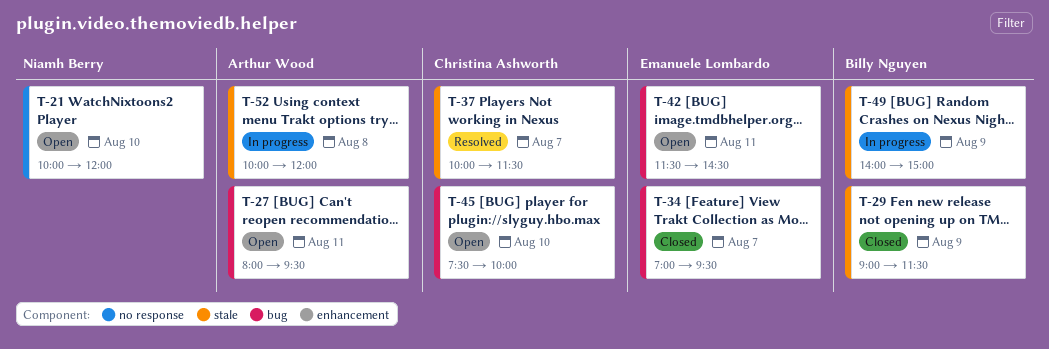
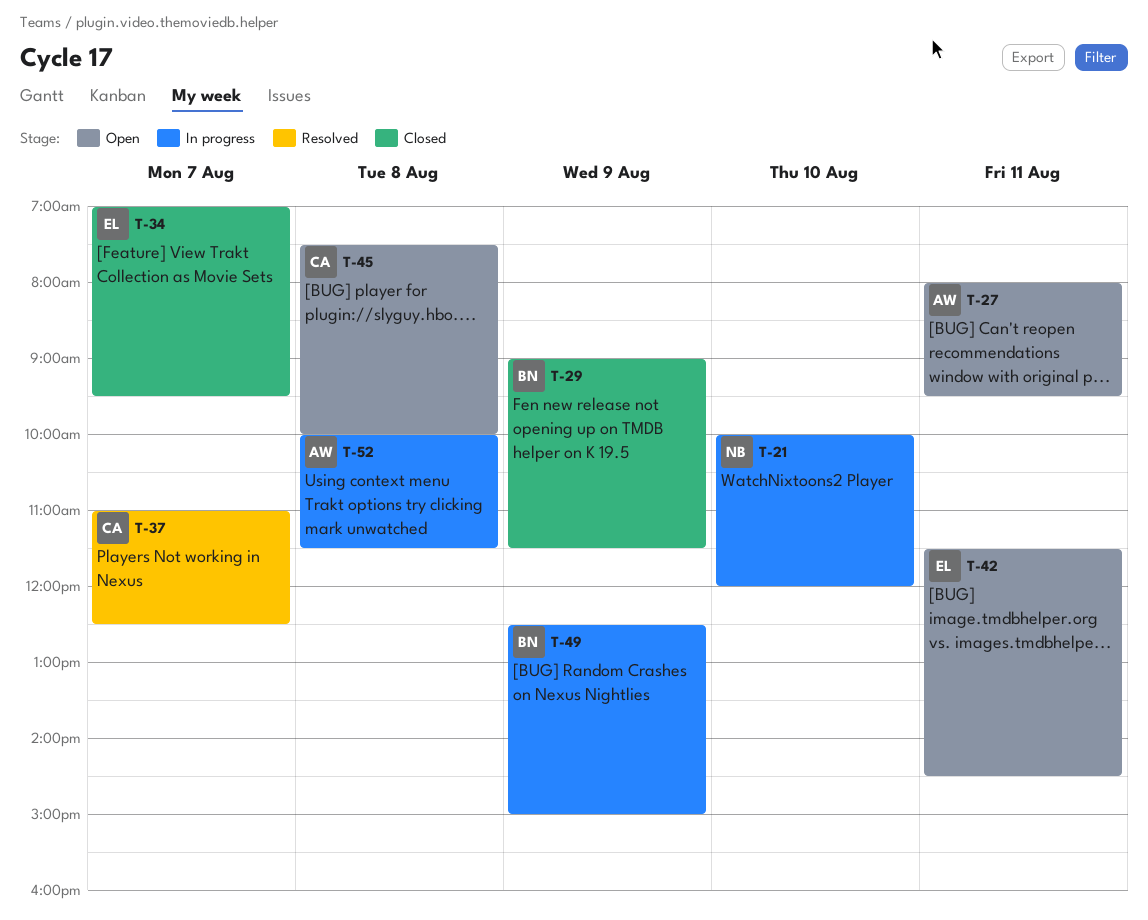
T-21, status: Open -> In progress
T-37, begins: 10:00 -> 11:00
T-37, ends: 11:30 -> 12:30
T-45, day: Aug 10 -> Aug 8
T-49, begins: 14:00 -> 12:30
T-52, ends: 12:00 -> 11:30

